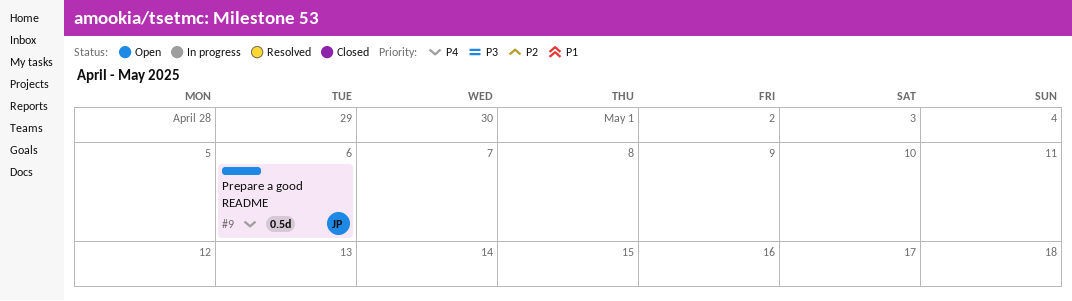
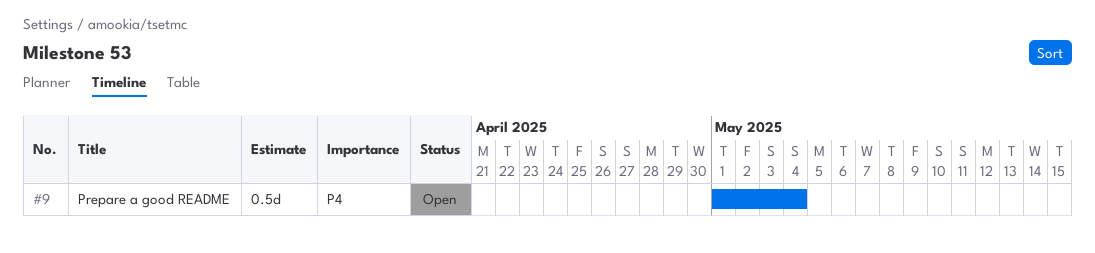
#9, due: May 6 -> May 4

